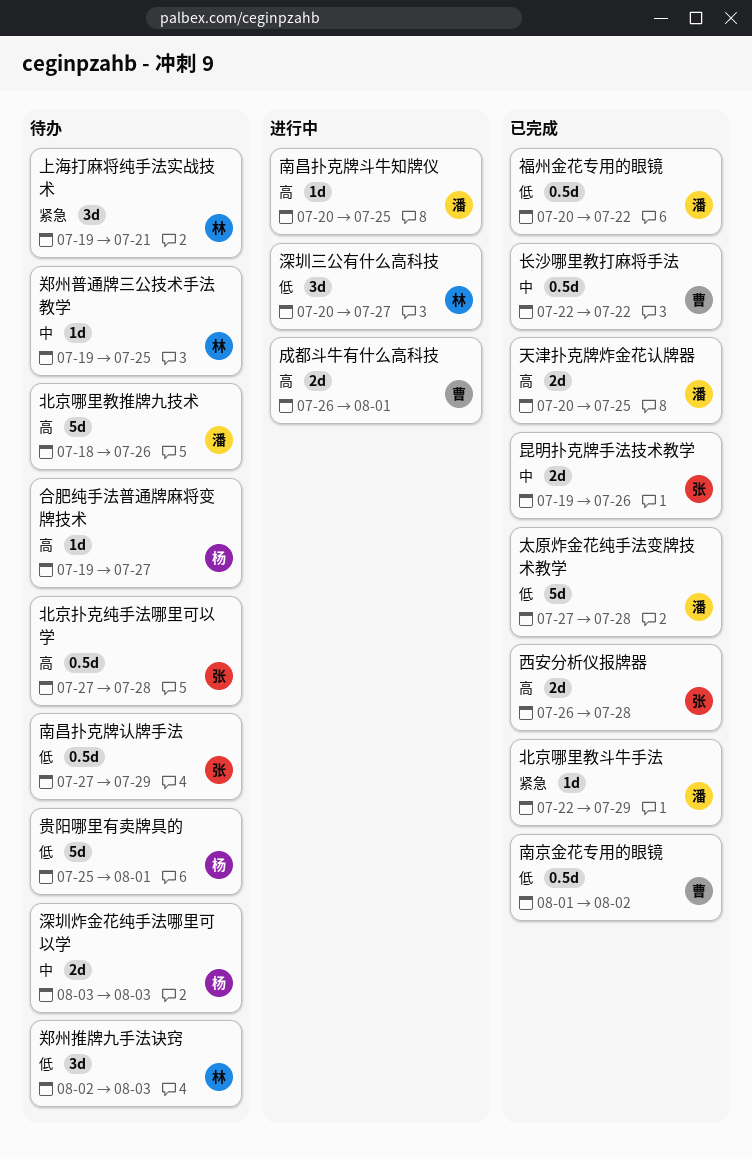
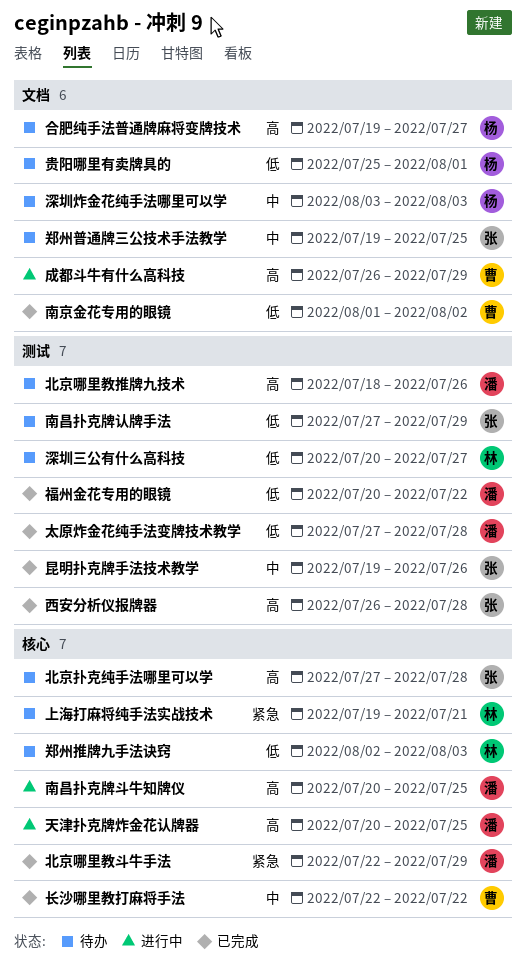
天津扑克牌炸金花认牌器, status: 已完成 -> 进行中
成都斗牛有什么高科技, due: Aug 1 -> Jul 29
深圳三公有什么高科技, status: 进行中 -> 待办
郑州普通牌三公技术手法教学, owner: 林 -> 张

